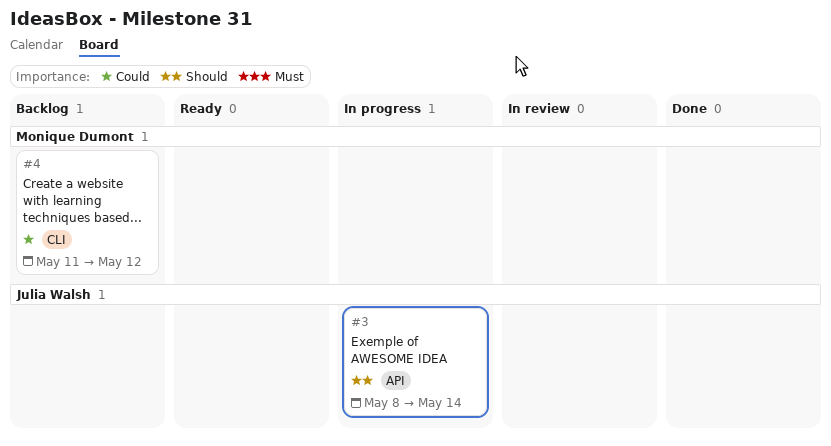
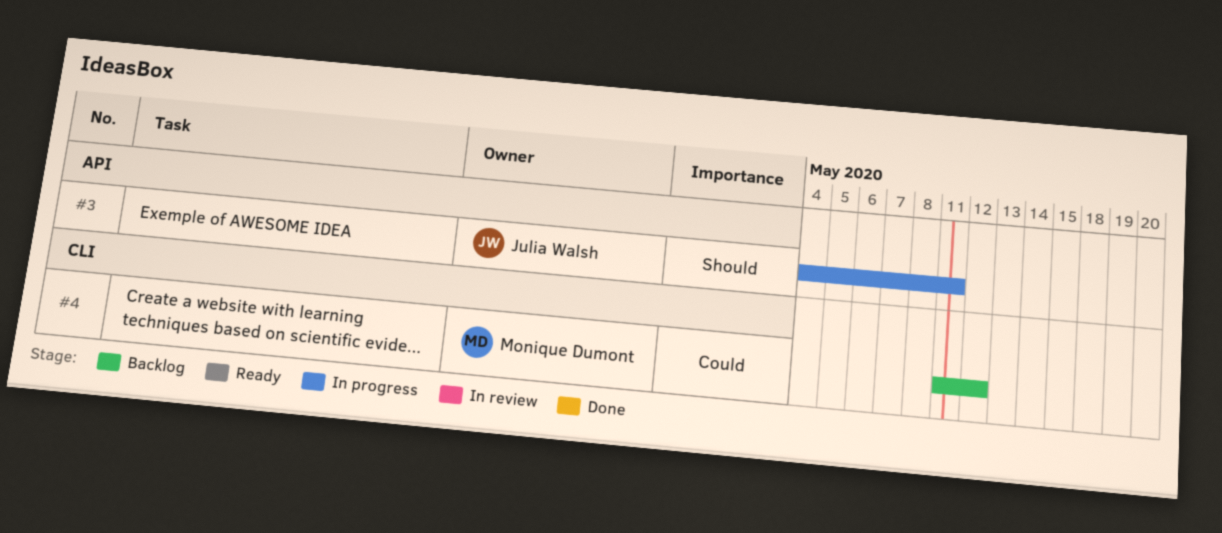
#3, start: May 8 -> May 4
#3, due: May 14 -> May 11

